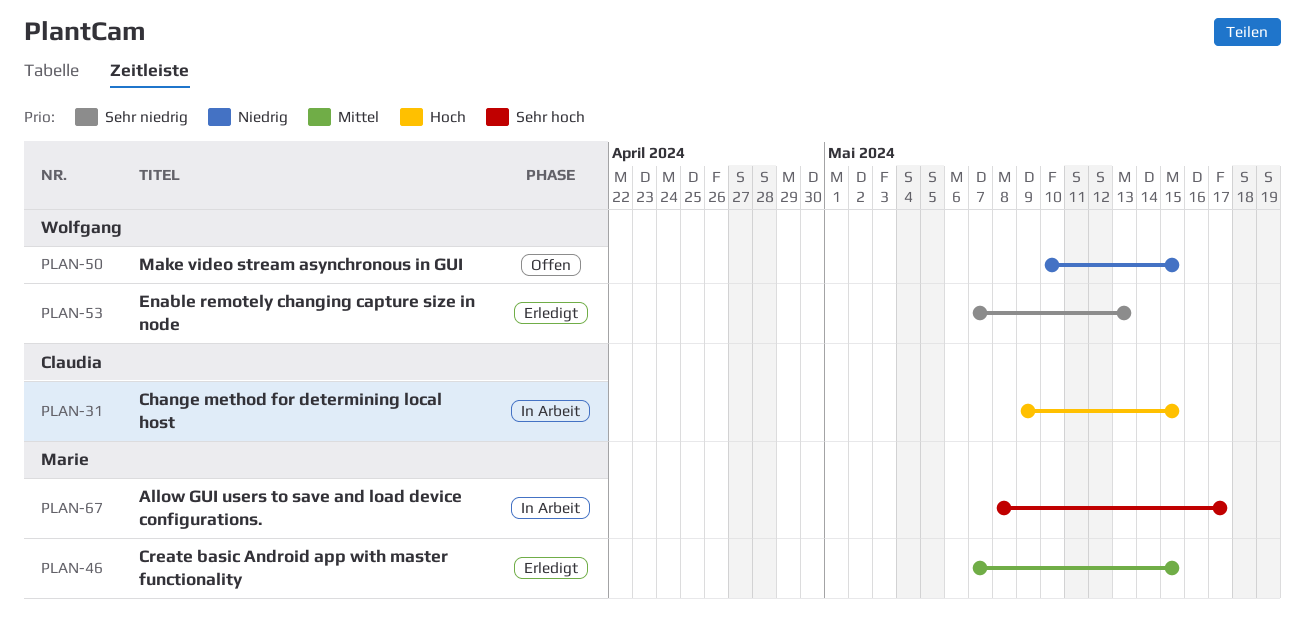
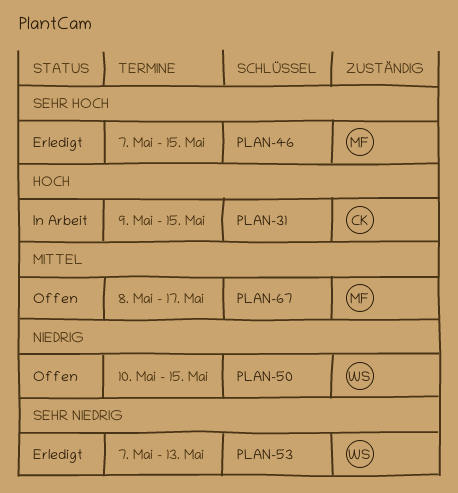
PLAN-46, priority: Mittel -> Sehr hoch
PLAN-67, status: In Arbeit -> Offen
PLAN-67, priority: Sehr hoch -> Mittel

